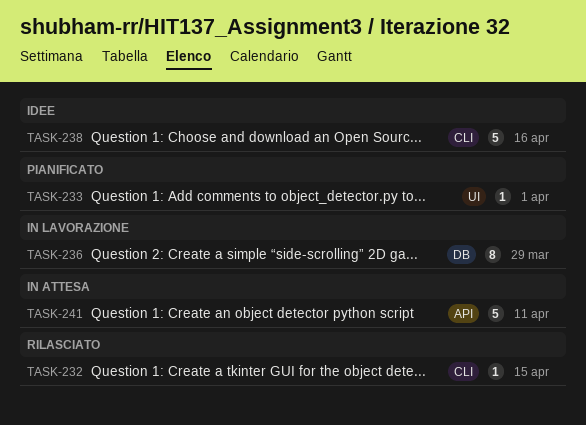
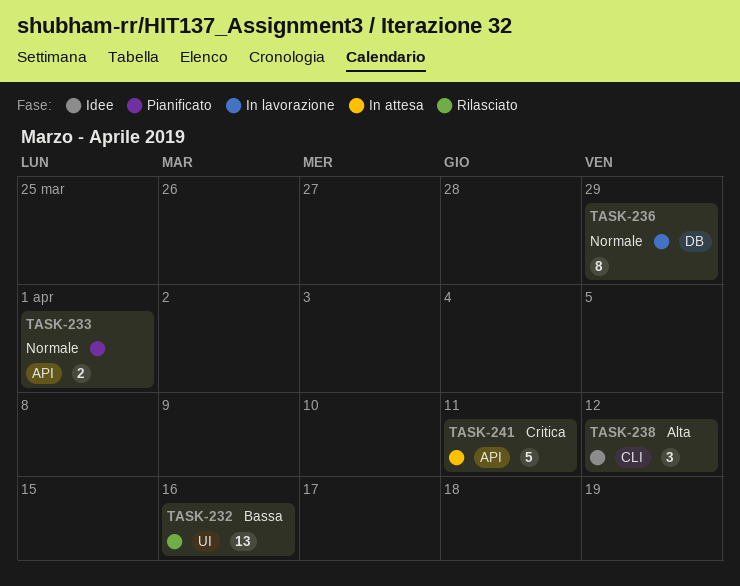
TASK-232, label: CLI -> UI
TASK-232, estimate: 1 -> 13
TASK-232, due: Apr 15 -> Apr 16
TASK-233, label: UI -> API
TASK-233, estimate: 1 -> 2
TASK-238, estimate: 5 -> 3
TASK-238, due: Apr 16 -> Apr 12

